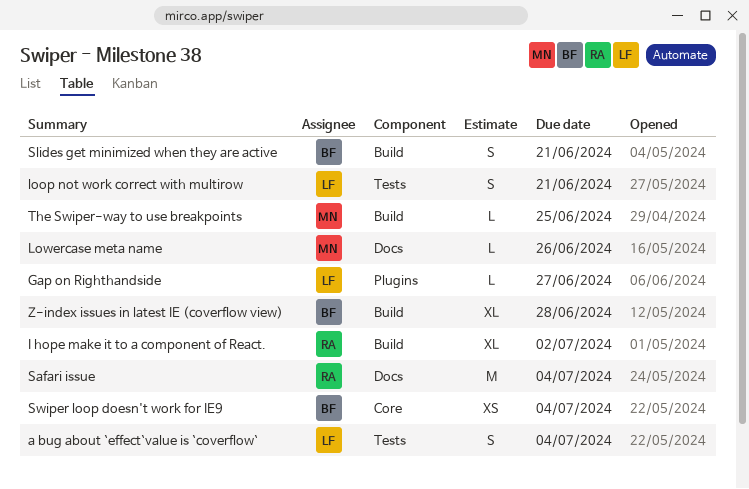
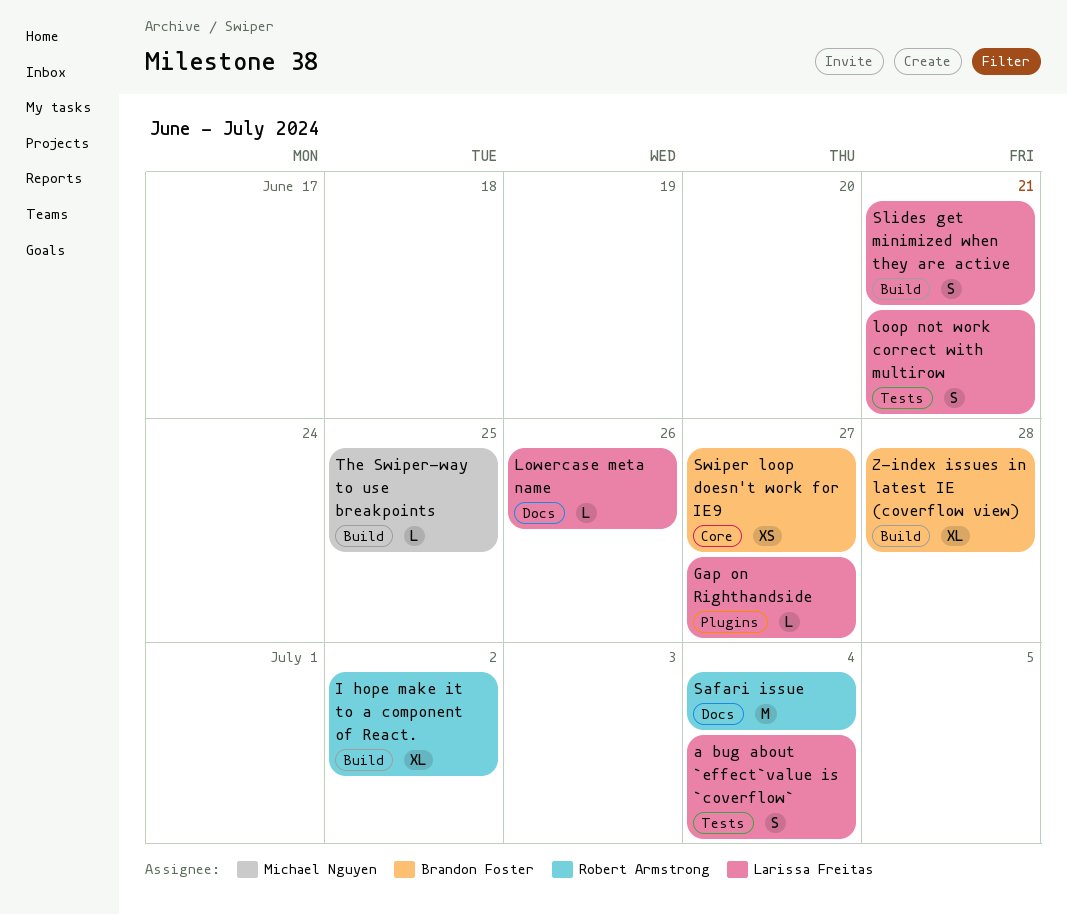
Lowercase meta name, owner: Michael Nguyen -> Larissa Freitas
Slides get minimized when they are active, owner: Brandon Foster -> Larissa Freitas
Swiper loop doesn't work for IE9, due: Jul 4 -> Jun 27

